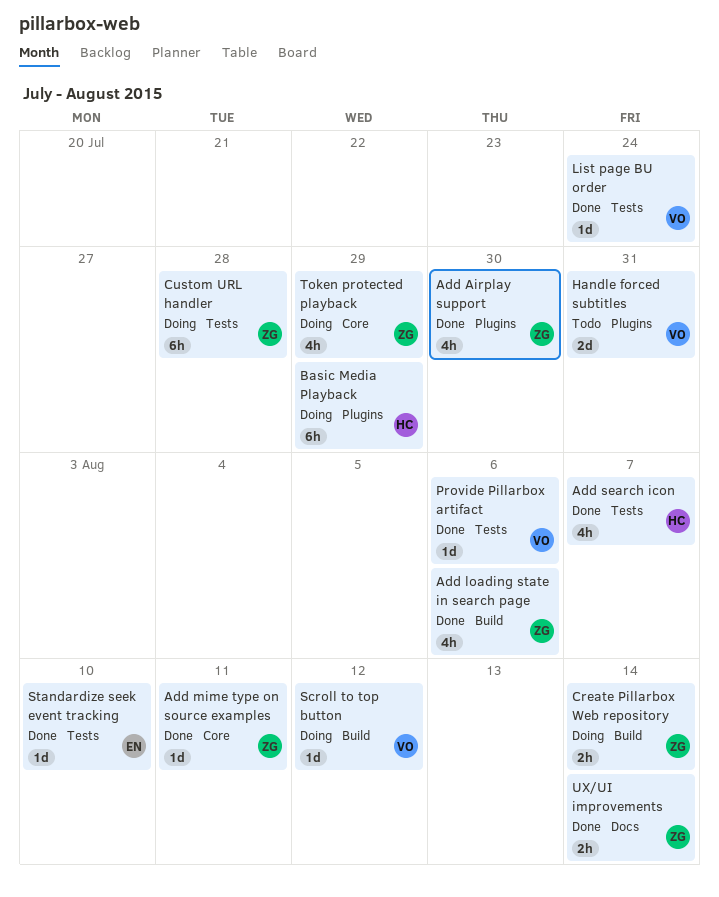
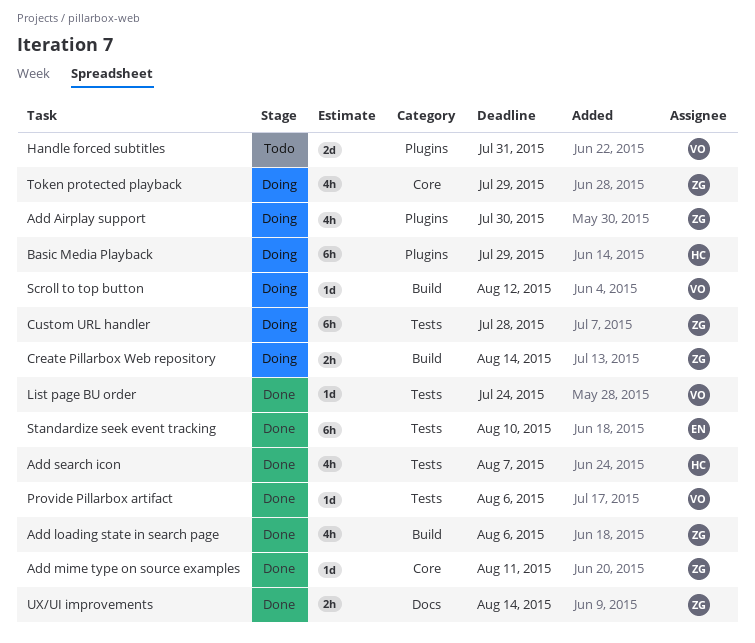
Add Airplay support, status: Done -> Doing
Standardize seek event tracking, estimate: 1d -> 6h

